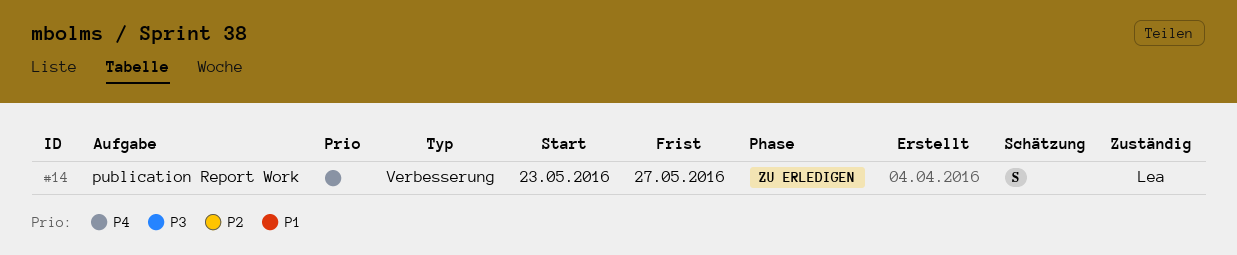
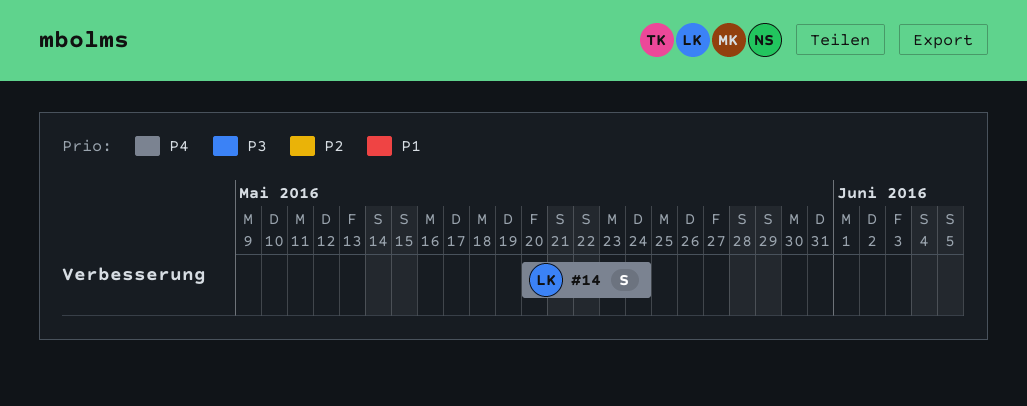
#14, start: May 23 -> May 20
#14, due: May 27 -> May 24

